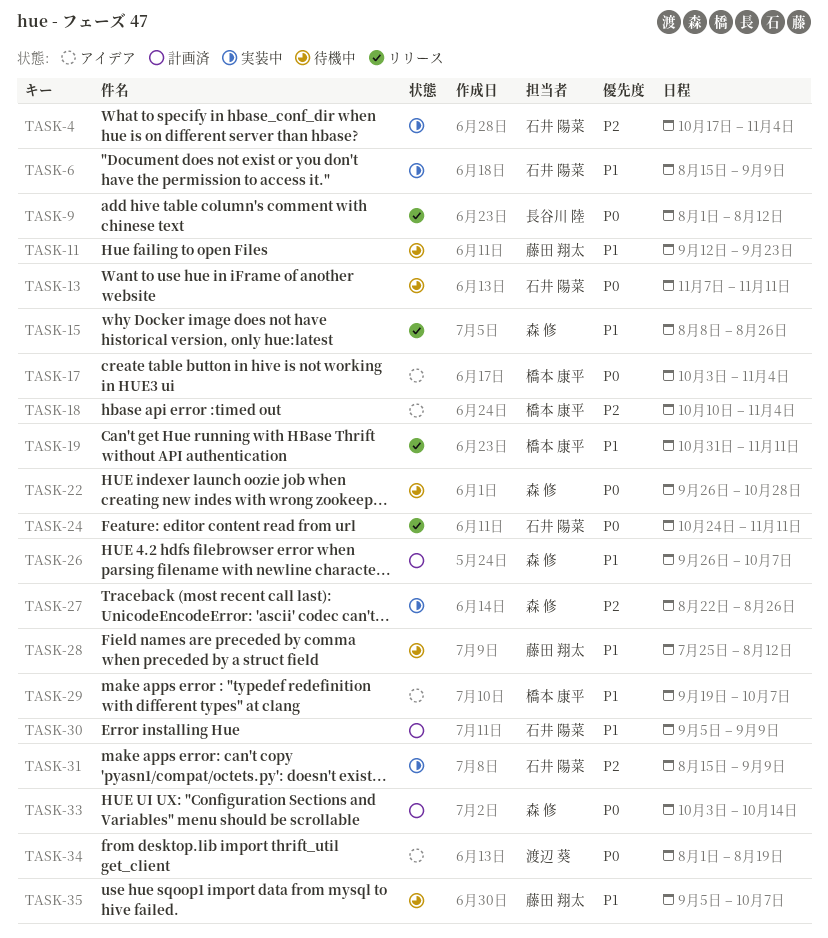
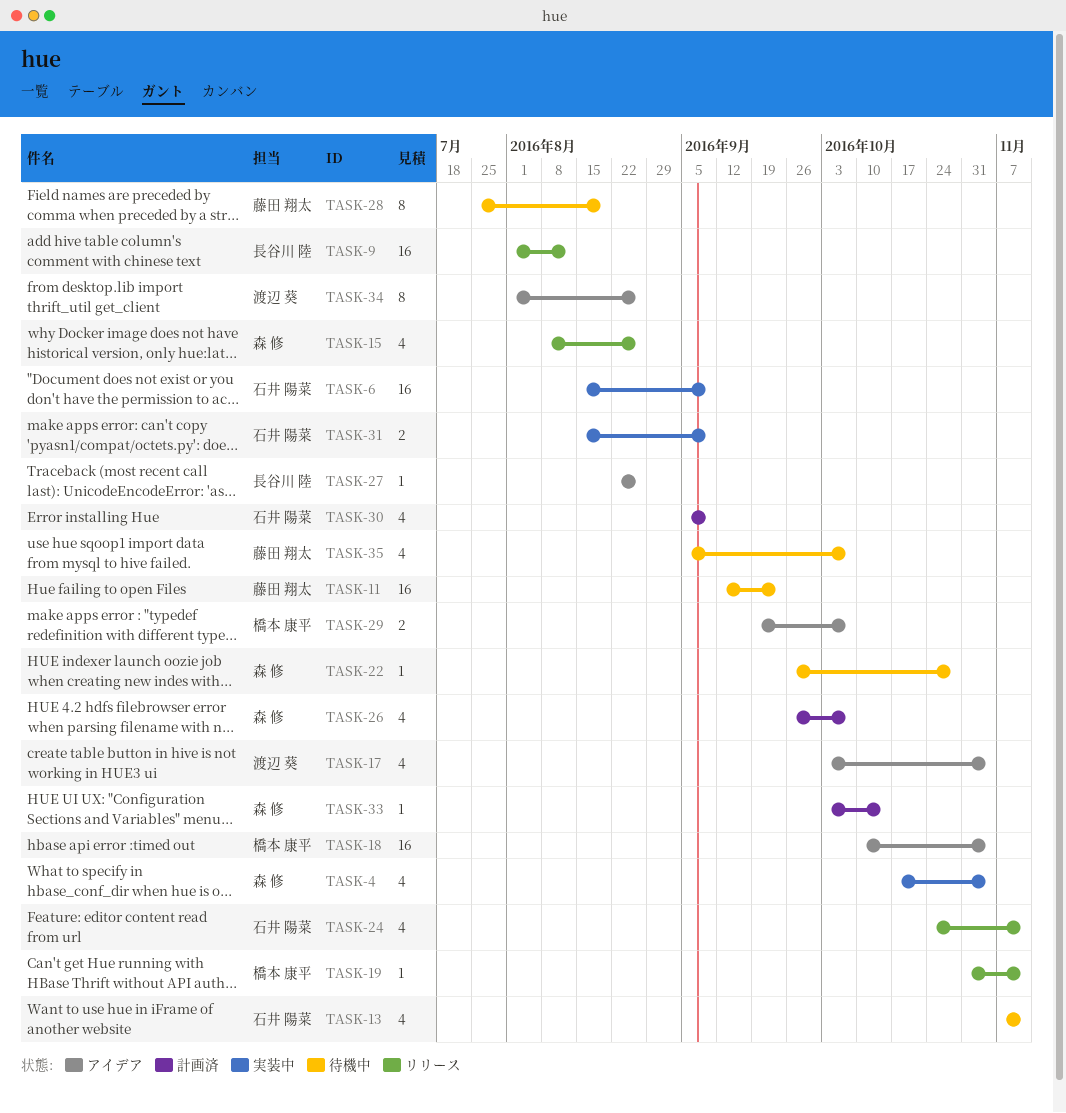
TASK-4, owner: 石井 陽菜 -> 森 修
TASK-17, owner: 橋本 康平 -> 渡辺 葵
TASK-27, status: 実装中 -> アイデア
TASK-27, owner: 森 修 -> 長谷川 陸
TASK-28, due: Aug 12 -> Aug 19
TASK-34, due: Aug 19 -> Aug 26

